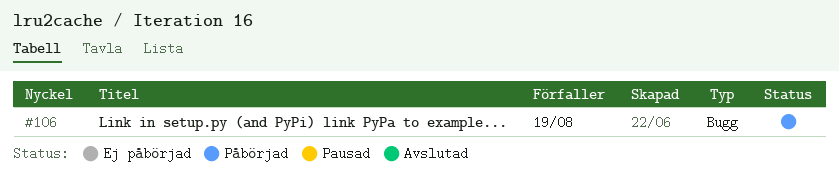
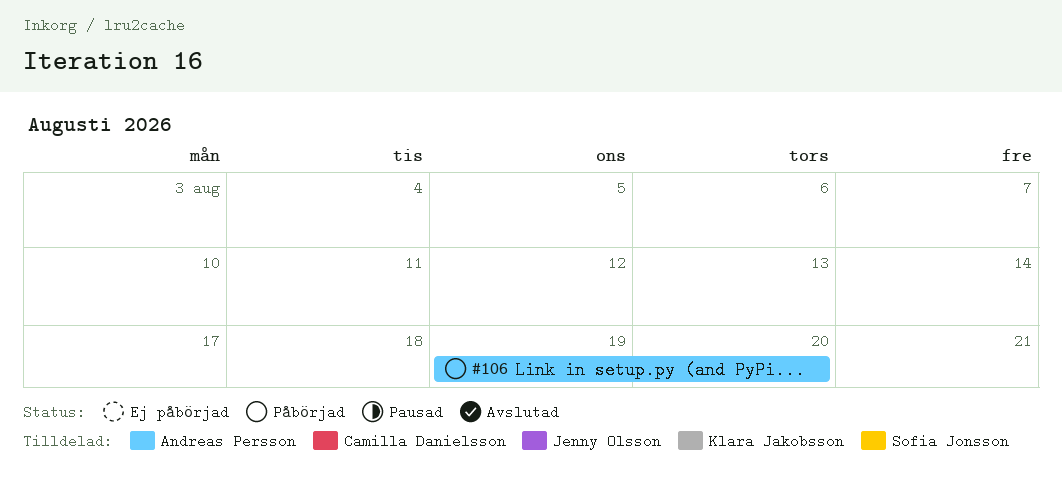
#106, due: Aug 19 -> Aug 20

